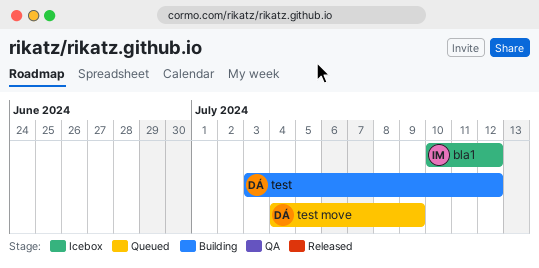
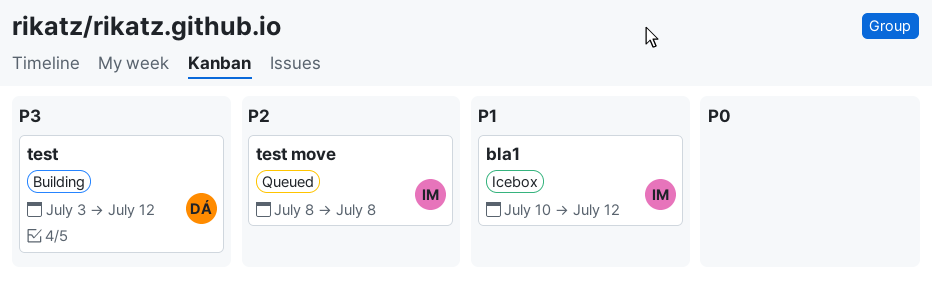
test move, owner: DÁ -> IM
test move, start: Jul 4 -> Jul 8
test move, due: Jul 9 -> Jul 8

